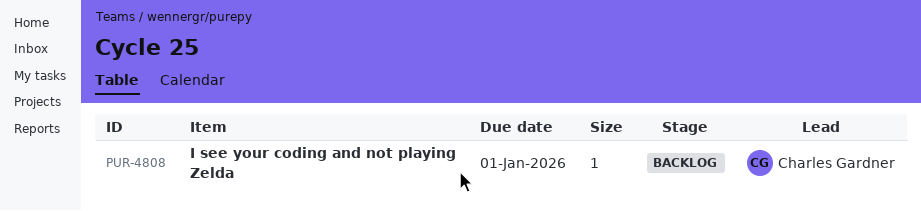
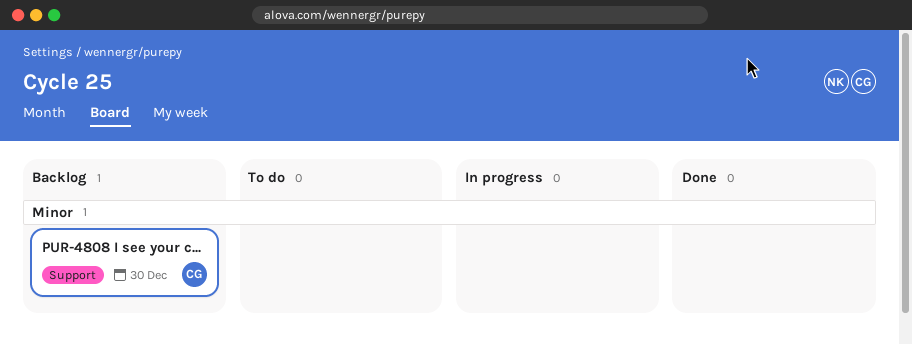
PUR-4808, due: Jan 1 -> Dec 30

